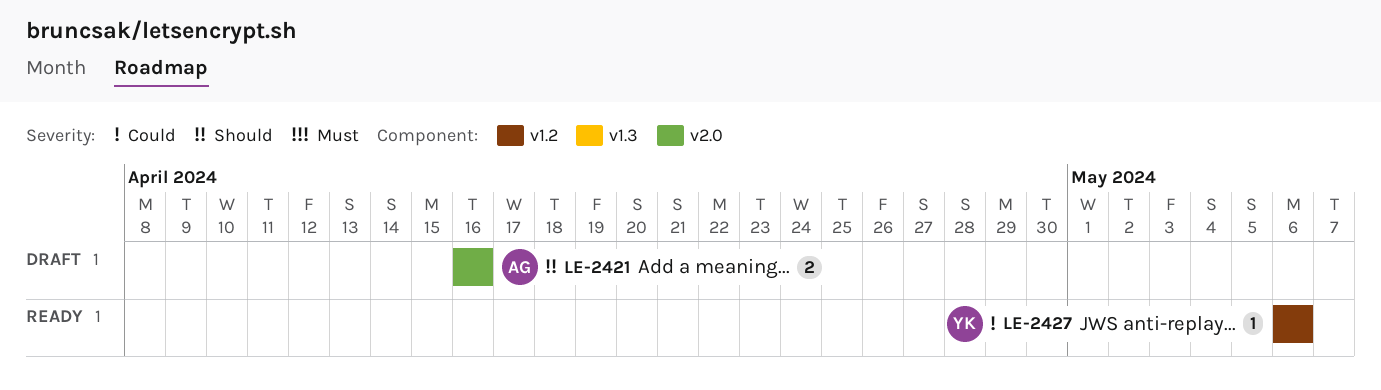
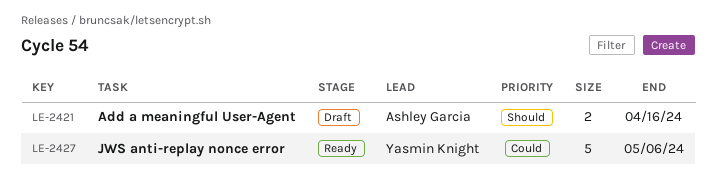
LE-2427, estimate: 1 -> 5

